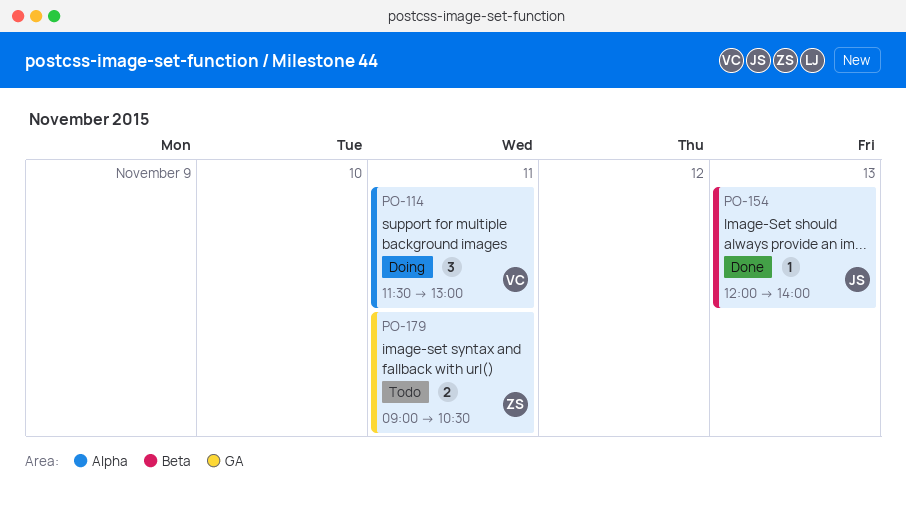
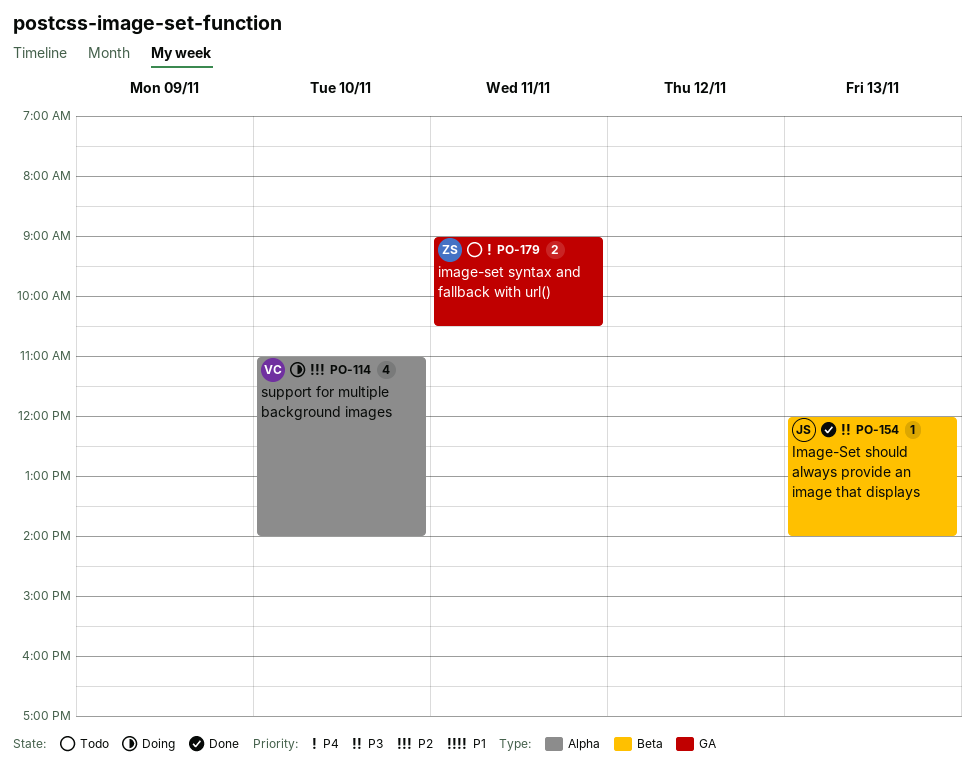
PO-114, estimate: 3 -> 4
PO-114, day: Nov 11 -> Nov 10
PO-114, begins: 11:30 -> 11:00
PO-114, ends: 13:00 -> 14:00

